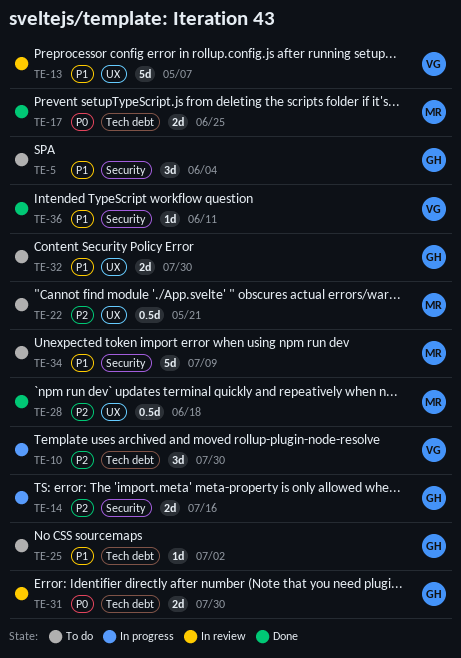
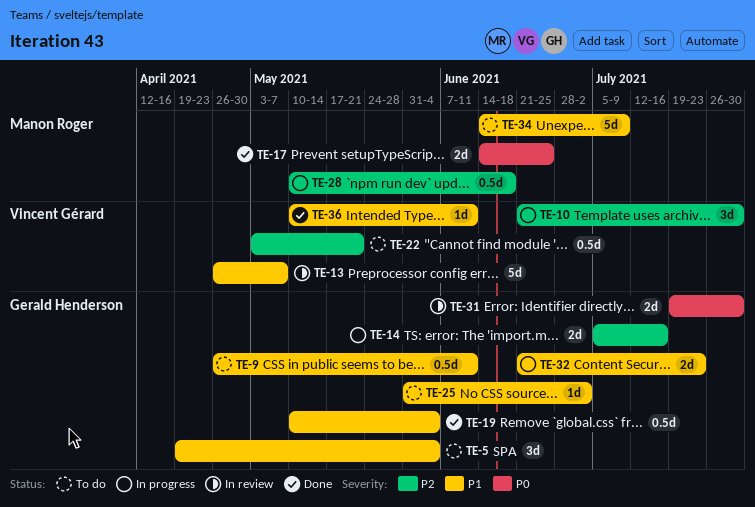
TE-9: none -> present
TE-19: none -> present
TE-22, owner: Manon Roger -> Vincent Gérard
TE-28, status: Done -> In progress
TE-32, status: To do -> In progress
TE-32, due: Jul 30 -> Jul 23

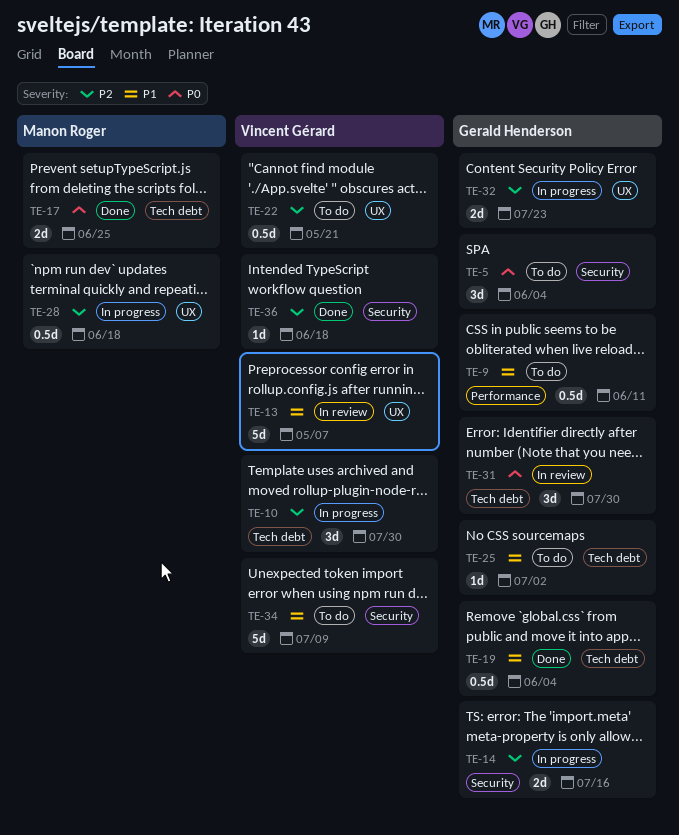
TE-5, priority: P1 -> P0
TE-31, estimate: 2d -> 3d
TE-32, priority: P1 -> P2
TE-34, owner: Manon Roger -> Vincent Gérard
TE-36, priority: P1 -> P2
TE-36, due: Jun 11 -> Jun 18

